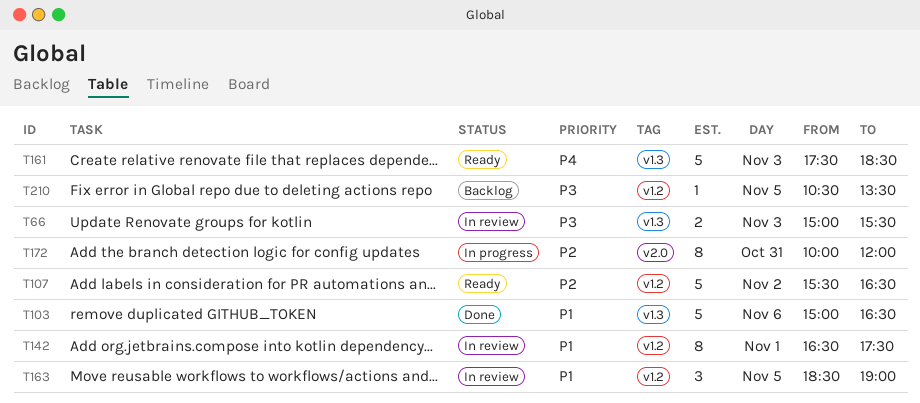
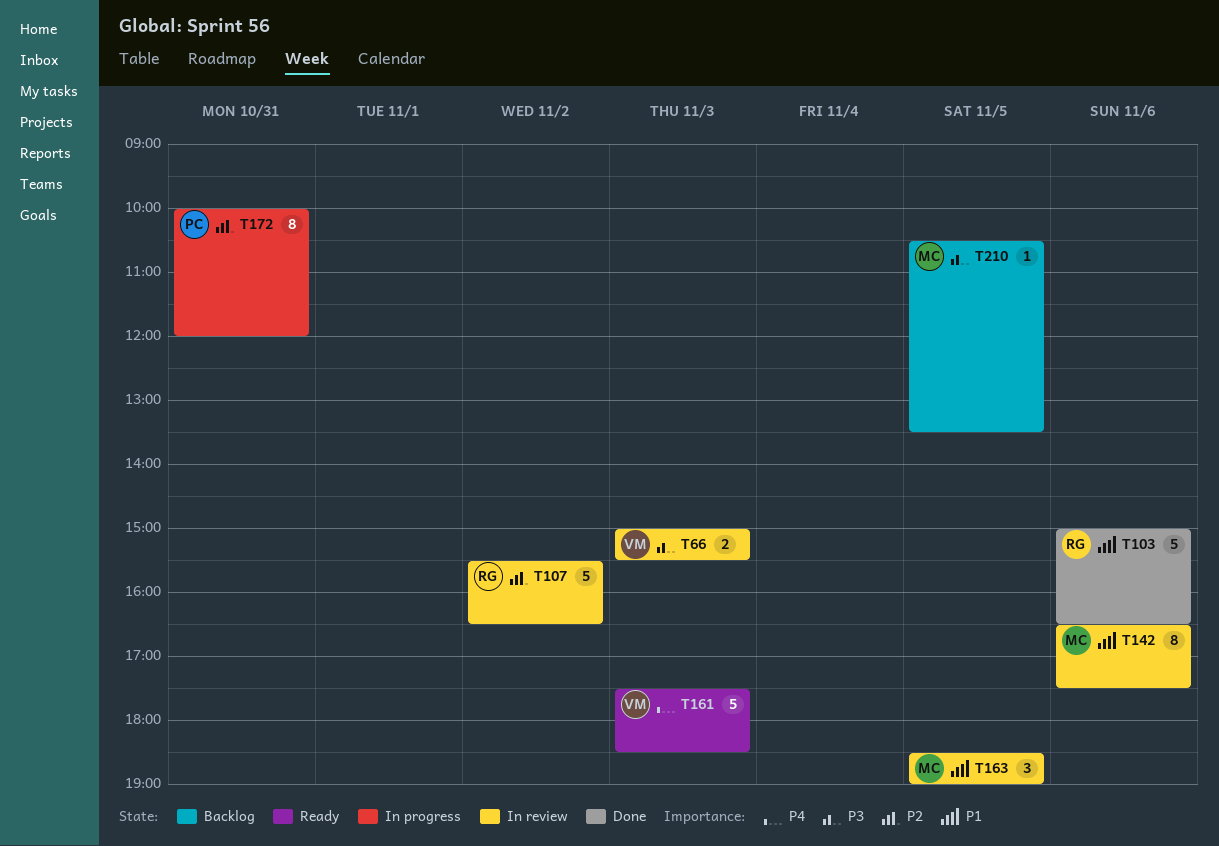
T107, status: Ready -> In review
T142, day: Nov 1 -> Nov 6

